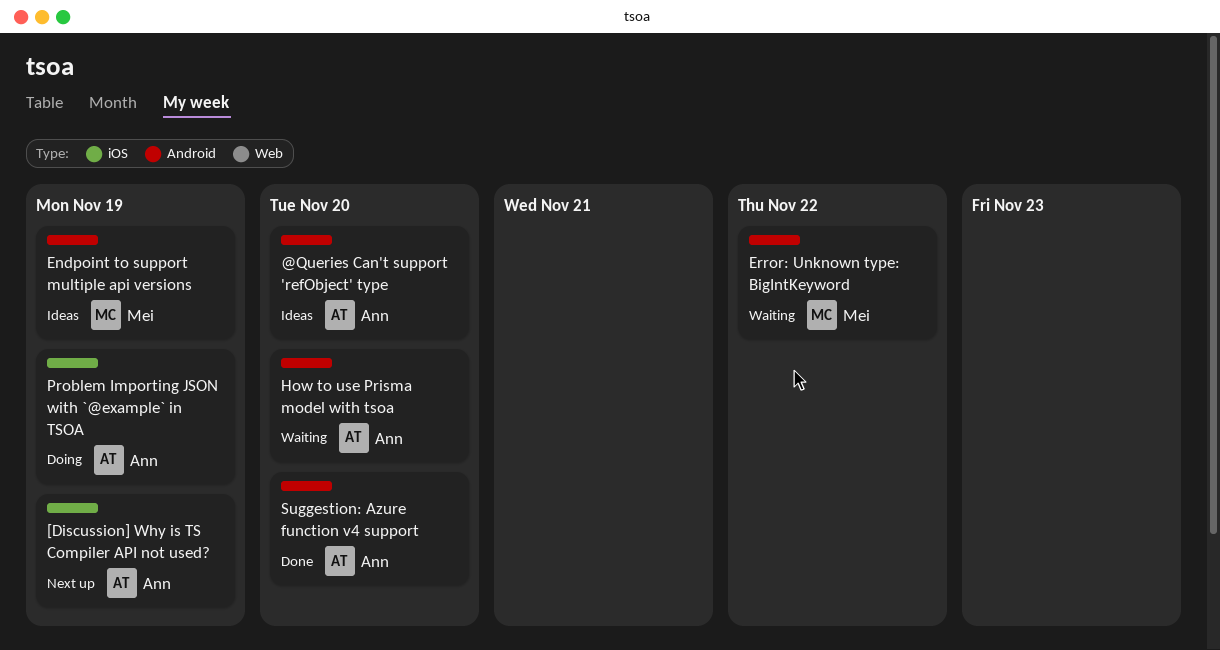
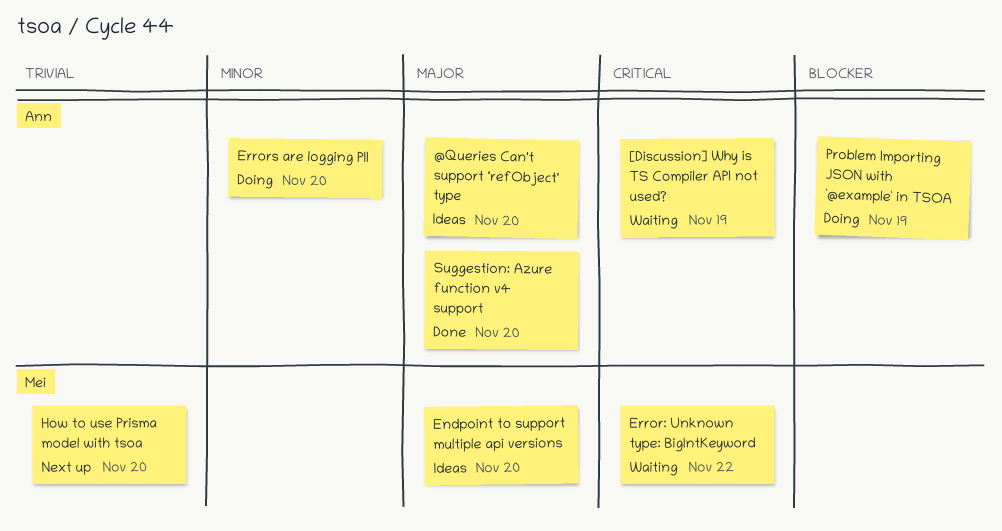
[Discussion] Why is TS Compiler API not used?, status: Next up -> Waiting
Endpoint to support multiple api versions, due: Nov 19 -> Nov 20
Errors are logging PII: none -> present
How to use Prisma model with tsoa, status: Waiting -> Next up
How to use Prisma model with tsoa, owner: Ann -> Mei

